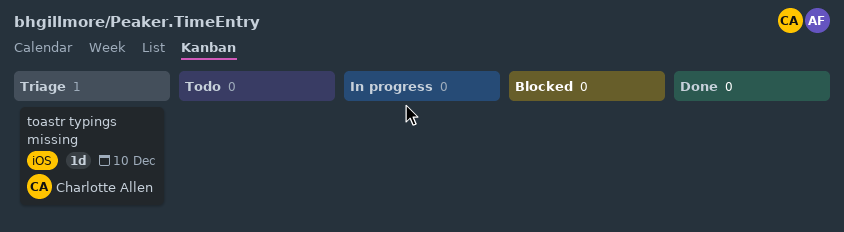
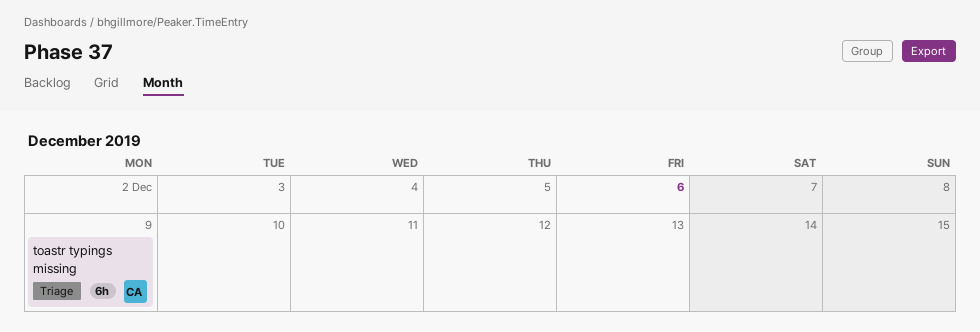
toastr typings missing, estimate: 1d -> 6h
toastr typings missing, due: Dec 10 -> Dec 9

